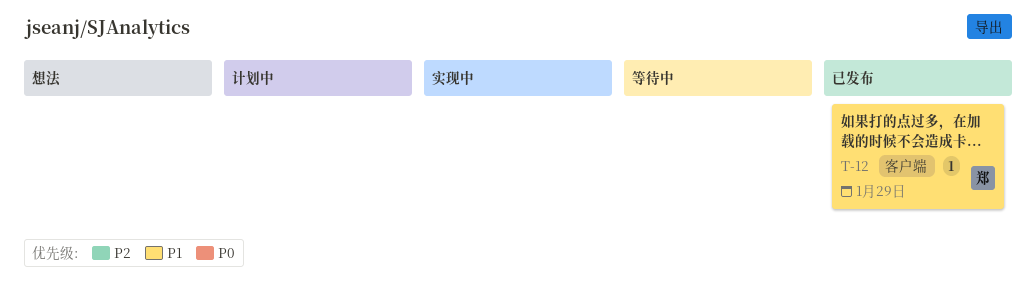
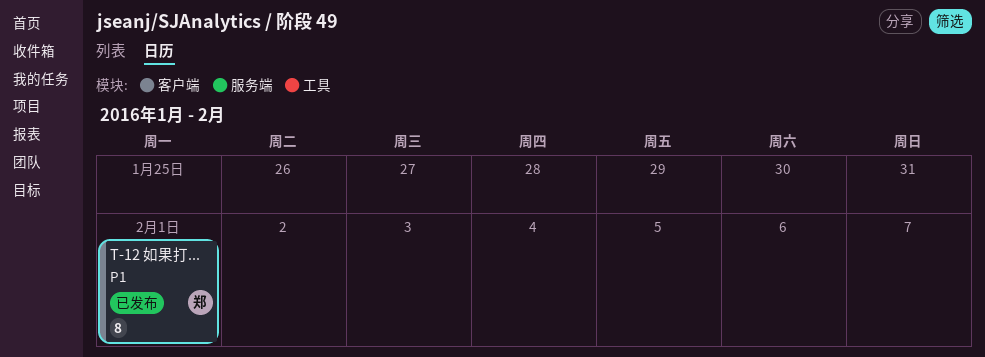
T-12, estimate: 1 -> 8
T-12, due: Jan 29 -> Feb 1

